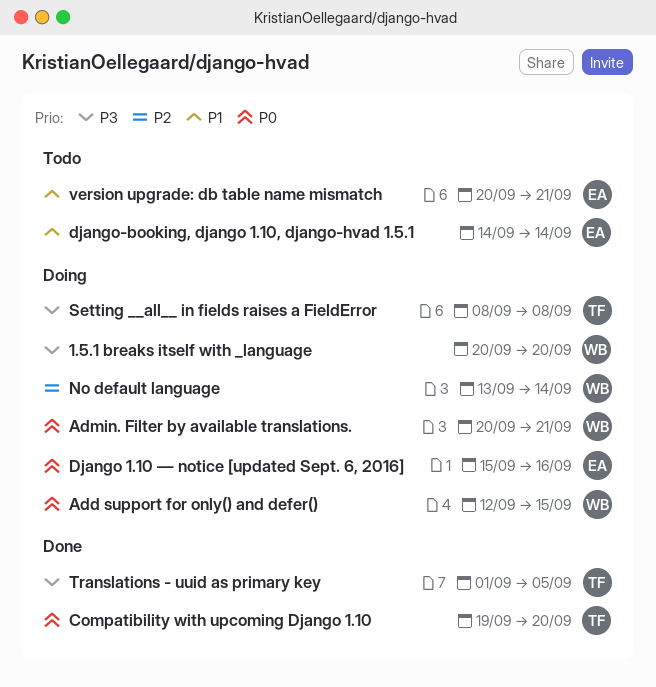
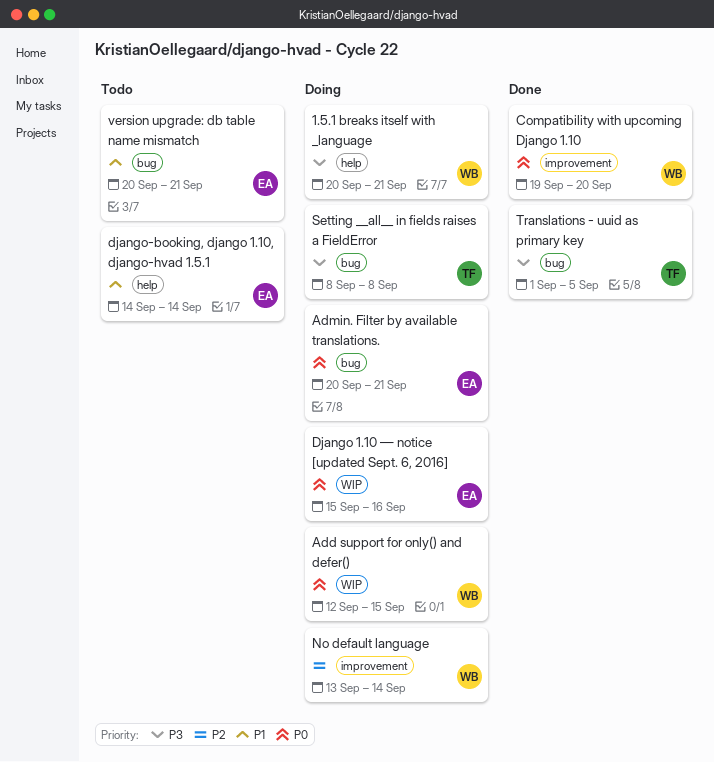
1.5.1 breaks itself with _language, due: Sep 20 -> Sep 21
Admin. Filter by available translations., owner: WB -> EA
Compatibility with upcoming Django 1.10, owner: TF -> WB

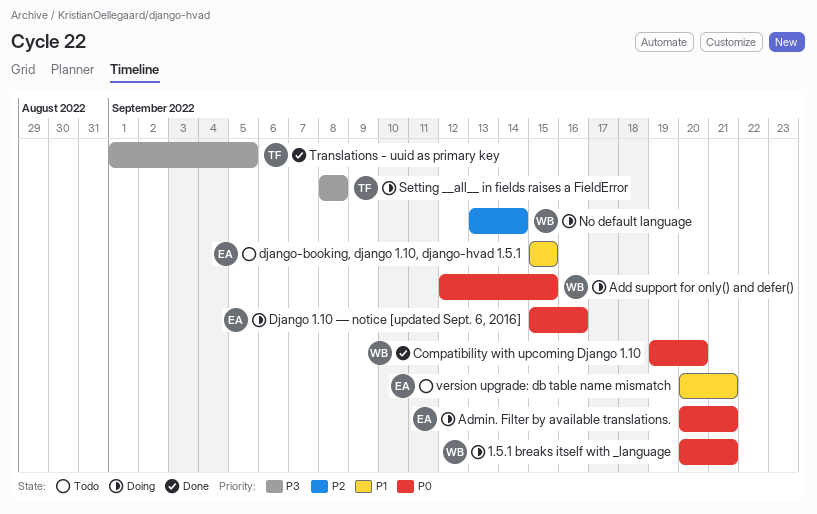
1.5.1 breaks itself with _language, priority: P3 -> P0
django-booking, django 1.10, django-hvad 1.5.1, start: Sep 14 -> Sep 15
django-booking, django 1.10, django-hvad 1.5.1, due: Sep 14 -> Sep 15

